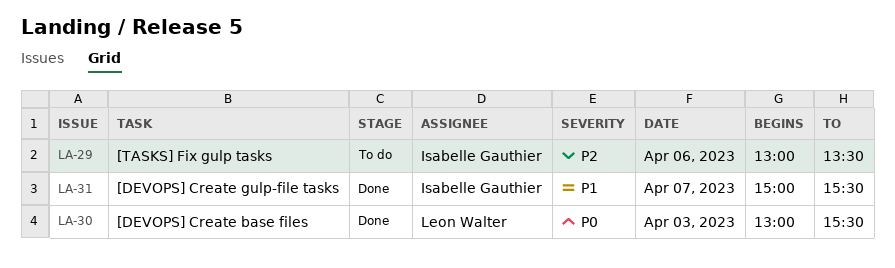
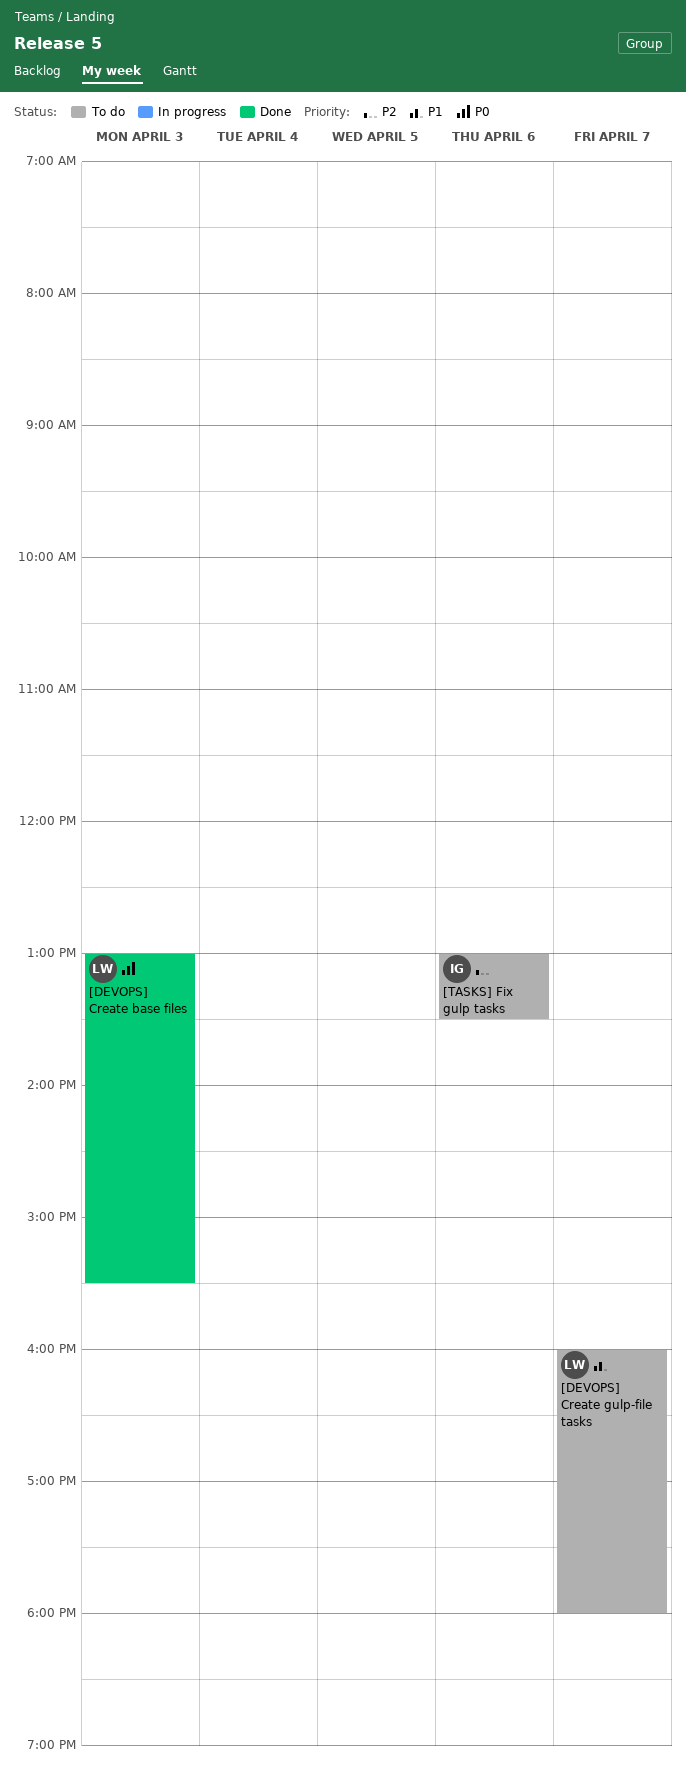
[DEVOPS] Create gulp-file tasks, status: Done -> To do
[DEVOPS] Create gulp-file tasks, owner: Isabelle Gauthier -> Leon Walter
[DEVOPS] Create gulp-file tasks, begins: 15:00 -> 16:00
[DEVOPS] Create gulp-file tasks, ends: 15:30 -> 18:00

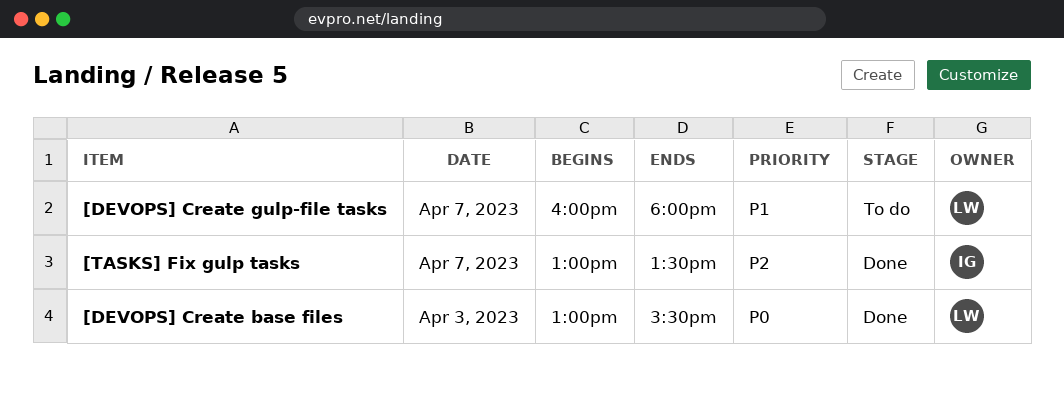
[TASKS] Fix gulp tasks, status: To do -> Done
[TASKS] Fix gulp tasks, day: Apr 6 -> Apr 7

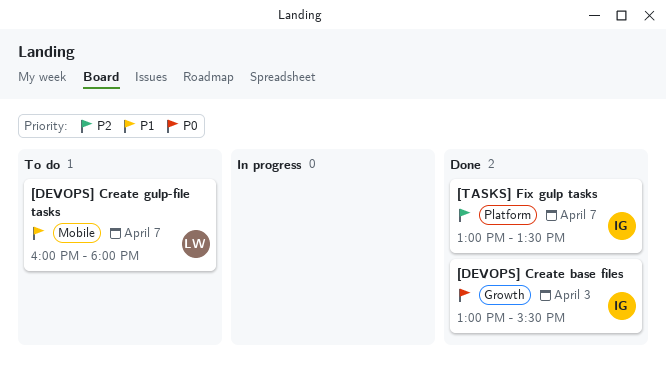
[DEVOPS] Create base files, owner: LW -> IG

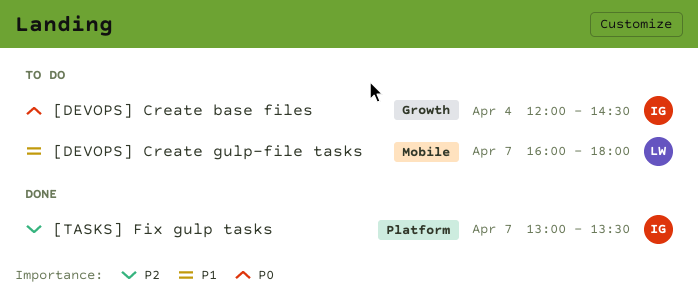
[DEVOPS] Create base files, status: Done -> To do
[DEVOPS] Create base files, day: Apr 3 -> Apr 4
[DEVOPS] Create base files, begins: 13:00 -> 12:00
[DEVOPS] Create base files, ends: 15:30 -> 14:30

